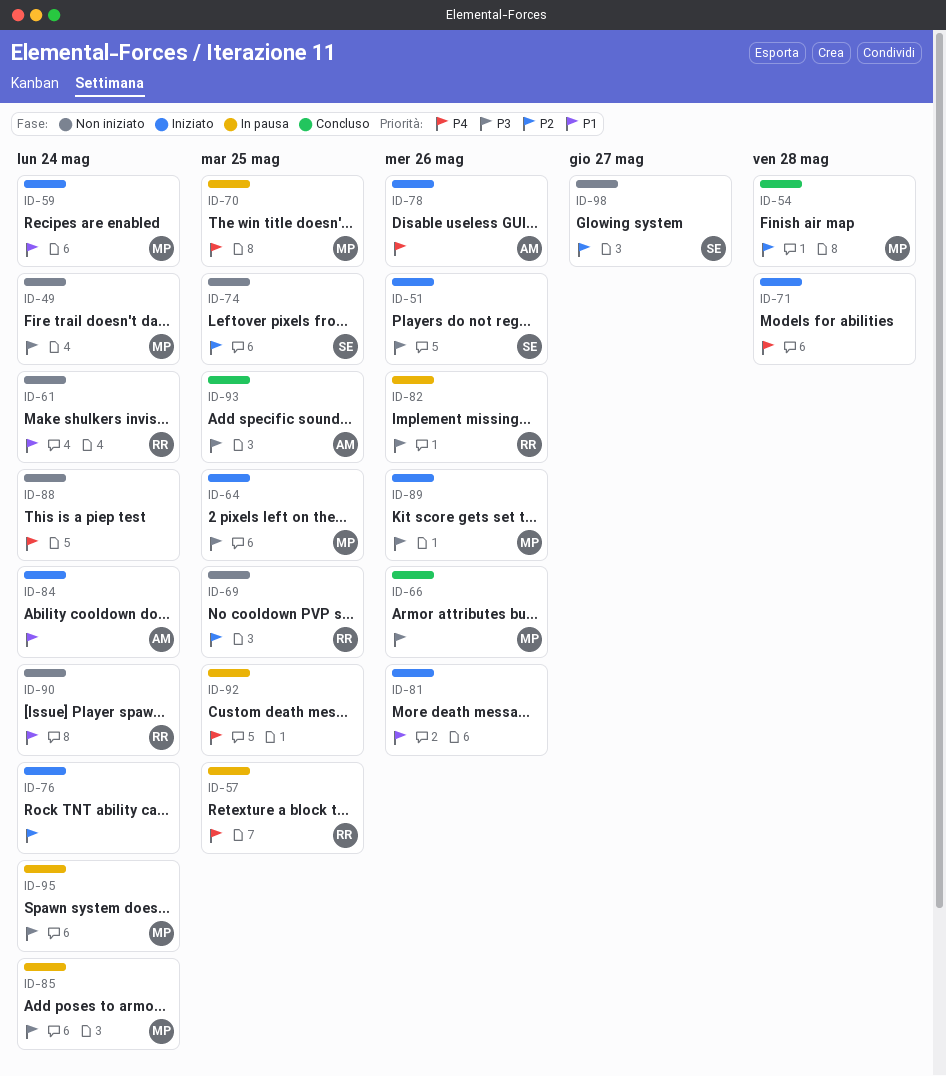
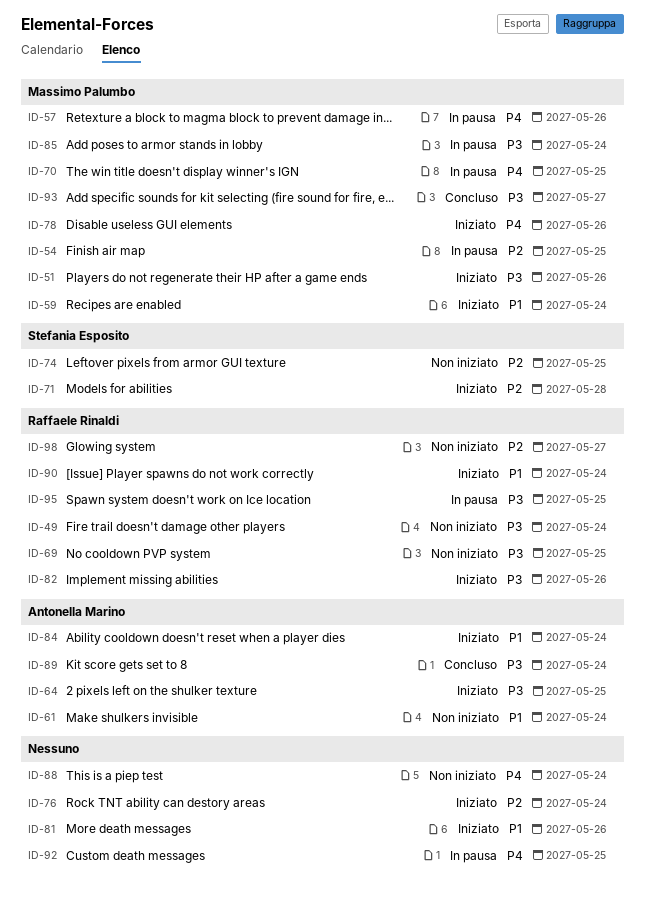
ID-49, owner: Massimo Palumbo -> Raffaele Rinaldi
ID-51, owner: Stefania Esposito -> Massimo Palumbo
ID-54, status: Concluso -> In pausa
ID-54, due: May 28 -> May 25
ID-57, owner: Raffaele Rinaldi -> Massimo Palumbo
ID-57, due: May 25 -> May 26
ID-61, owner: Raffaele Rinaldi -> Antonella Marino
ID-64, owner: Massimo Palumbo -> Antonella Marino
ID-66: present -> none
ID-69, priority: P2 -> P3
ID-71, owner: none -> Stefania Esposito
ID-71, priority: P4 -> P2
ID-78, owner: Antonella Marino -> Massimo Palumbo
ID-82, status: In pausa -> Iniziato
ID-89, status: Iniziato -> Concluso
ID-89, owner: Massimo Palumbo -> Antonella Marino
ID-89, due: May 26 -> May 24
ID-90, status: Non iniziato -> Iniziato
ID-93, owner: Antonella Marino -> Massimo Palumbo
ID-93, due: May 25 -> May 27
ID-95, owner: Massimo Palumbo -> Raffaele Rinaldi
ID-95, due: May 24 -> May 25
ID-98, owner: Stefania Esposito -> Raffaele Rinaldi

